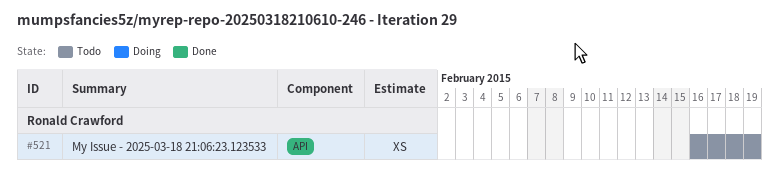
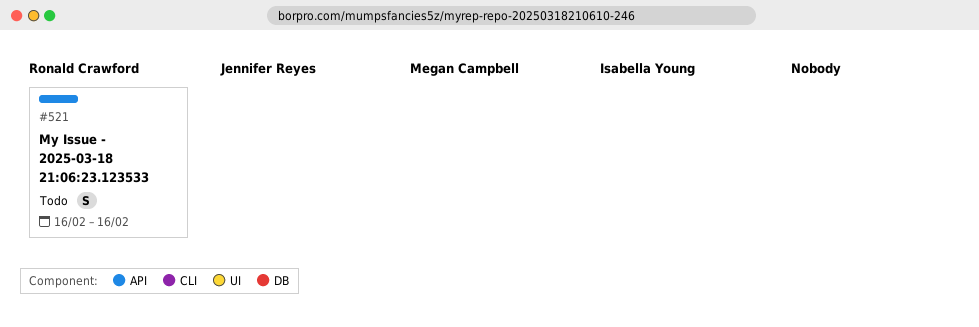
#521, estimate: XS -> S
#521, due: Feb 19 -> Feb 16

